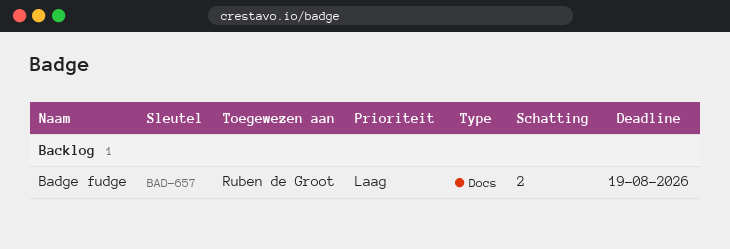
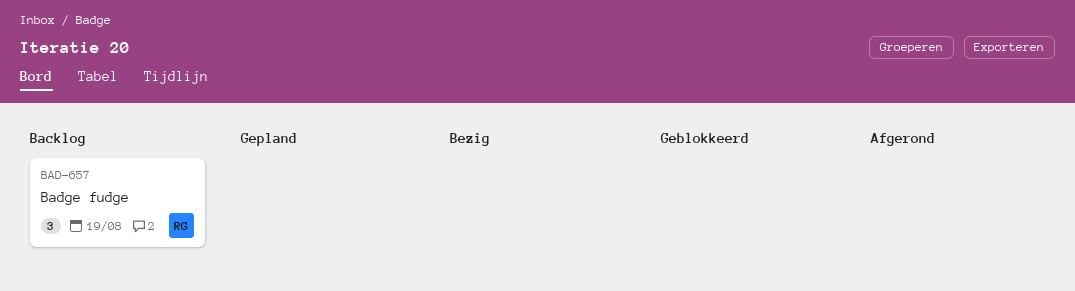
BAD-657, estimate: 2 -> 3

